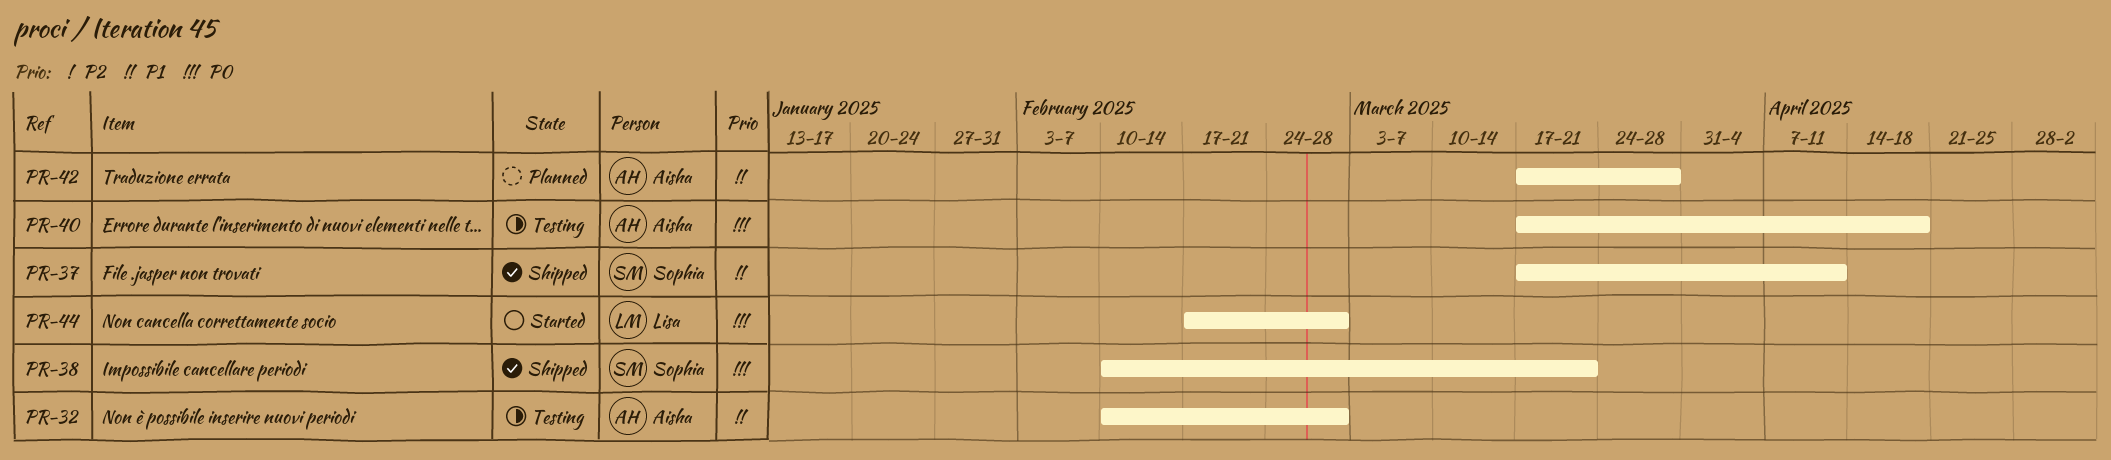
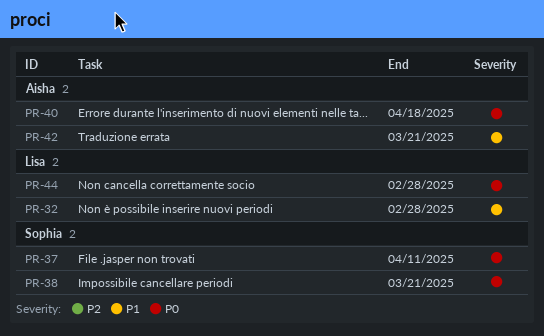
PR-32, owner: Aisha -> Lisa
PR-37, priority: P1 -> P0
PR-42, due: Mar 28 -> Mar 21

